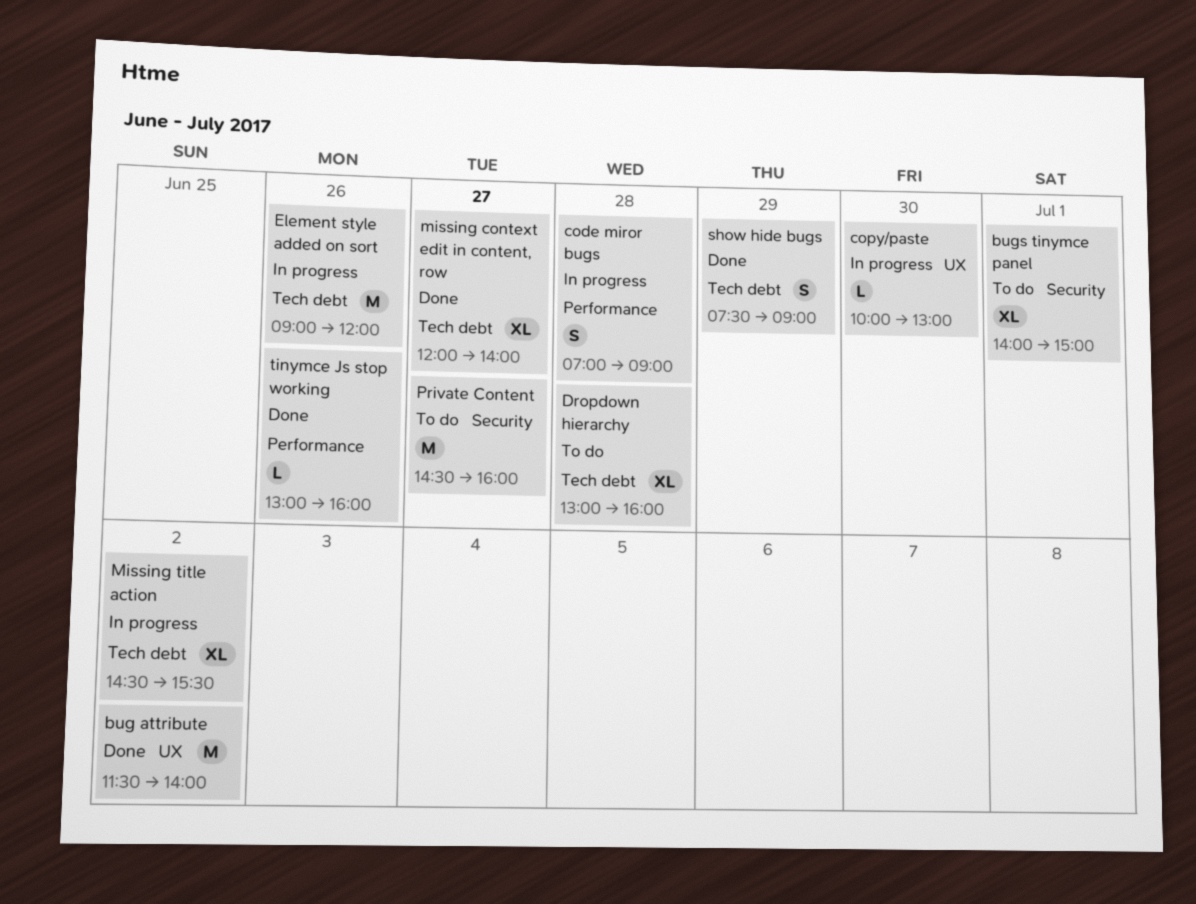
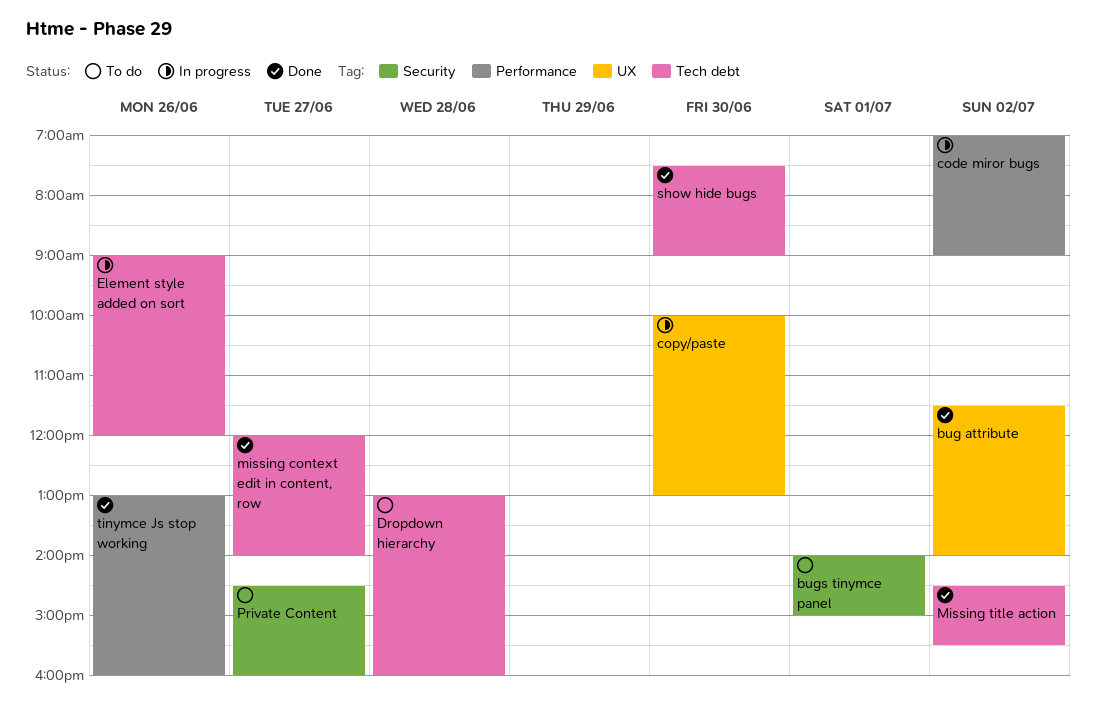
code miror bugs, day: Jun 28 -> Jul 2
Missing title action, status: In progress -> Done
show hide bugs, day: Jun 29 -> Jun 30

